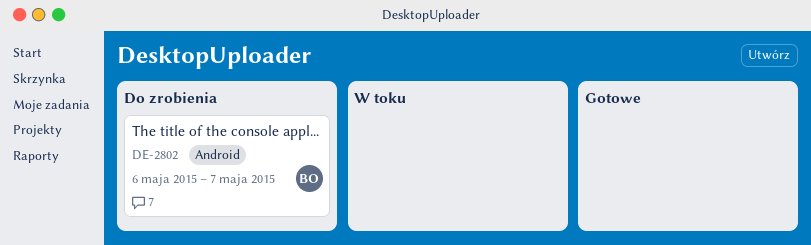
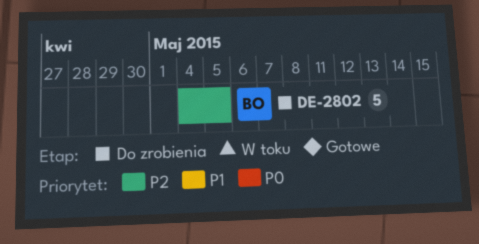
DE-2802, start: May 6 -> May 4
DE-2802, due: May 7 -> May 5

